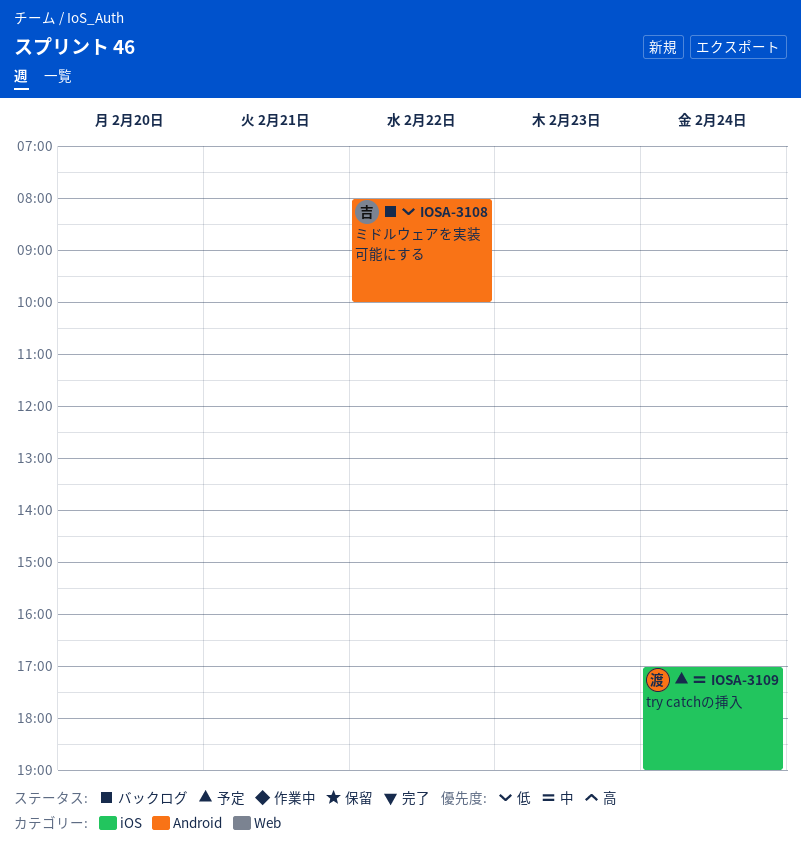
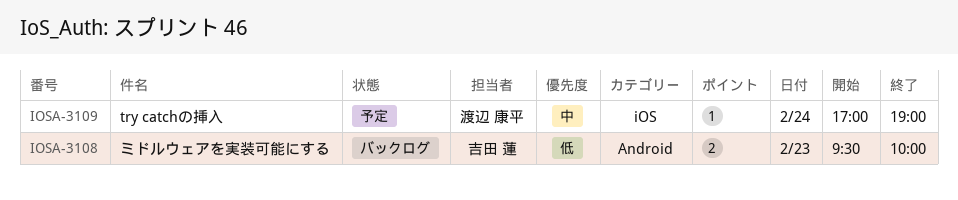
IOSA-3108, day: Feb 22 -> Feb 23
IOSA-3108, begins: 08:00 -> 09:30

